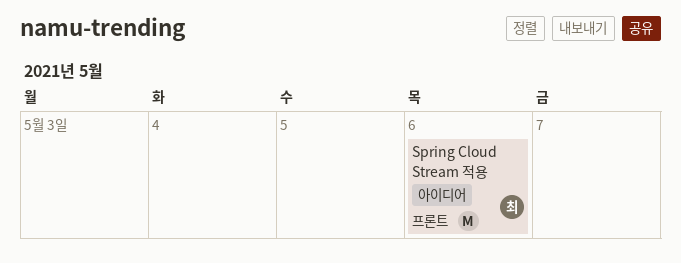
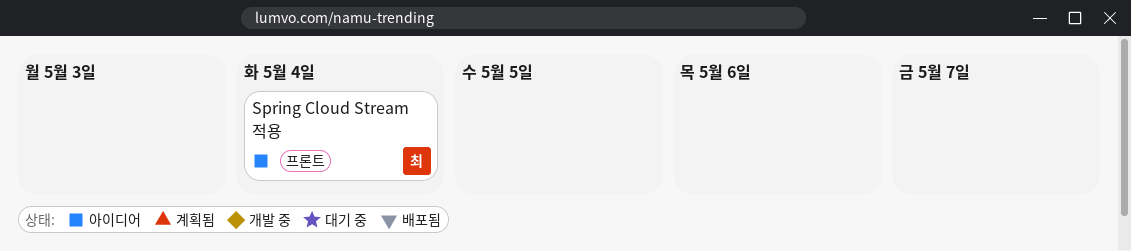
Spring Cloud Stream 적용, due: May 6 -> May 4

